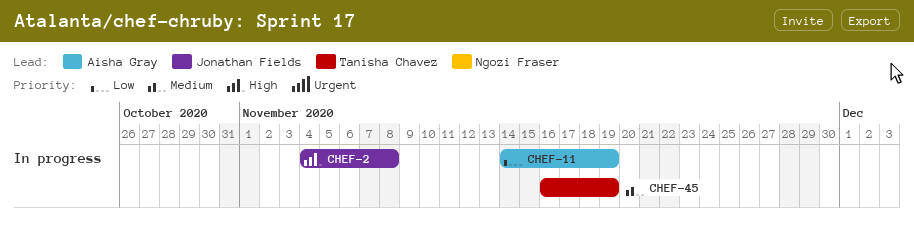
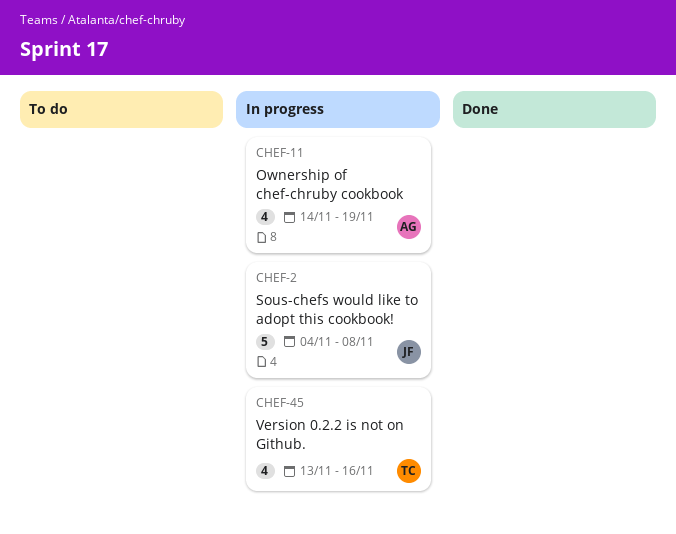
CHEF-45, start: Nov 16 -> Nov 13
CHEF-45, due: Nov 19 -> Nov 16

